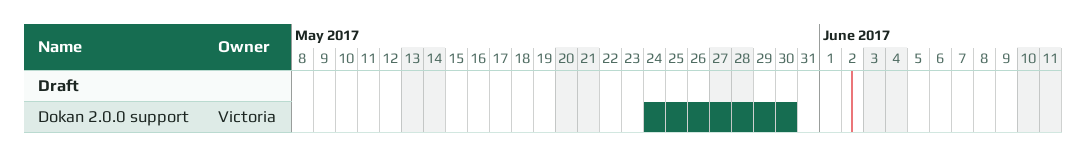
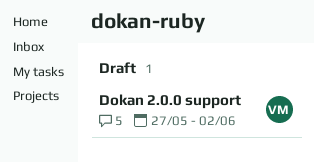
Dokan 2.0.0 support, start: May 24 -> May 27
Dokan 2.0.0 support, due: May 30 -> Jun 2

